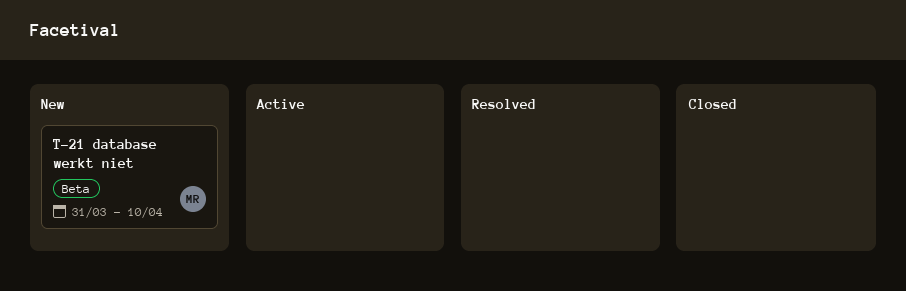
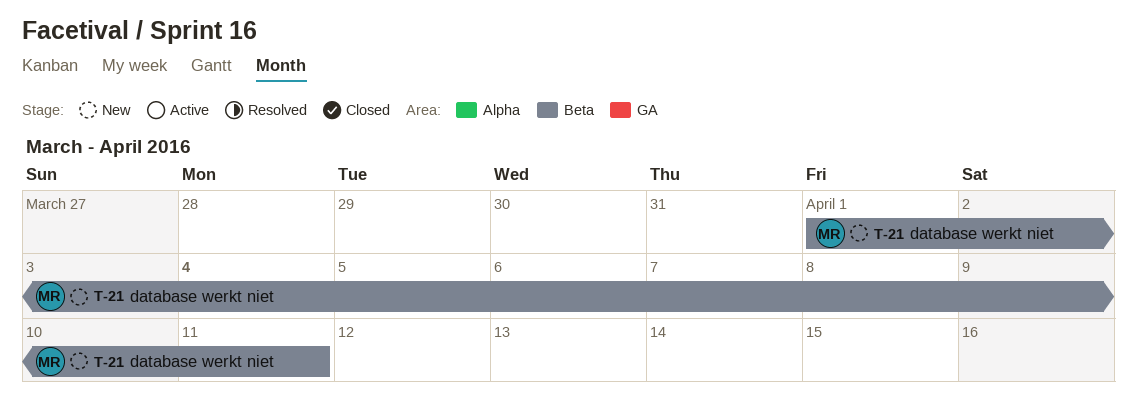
T-21, start: Mar 31 -> Apr 1
T-21, due: Apr 10 -> Apr 11

